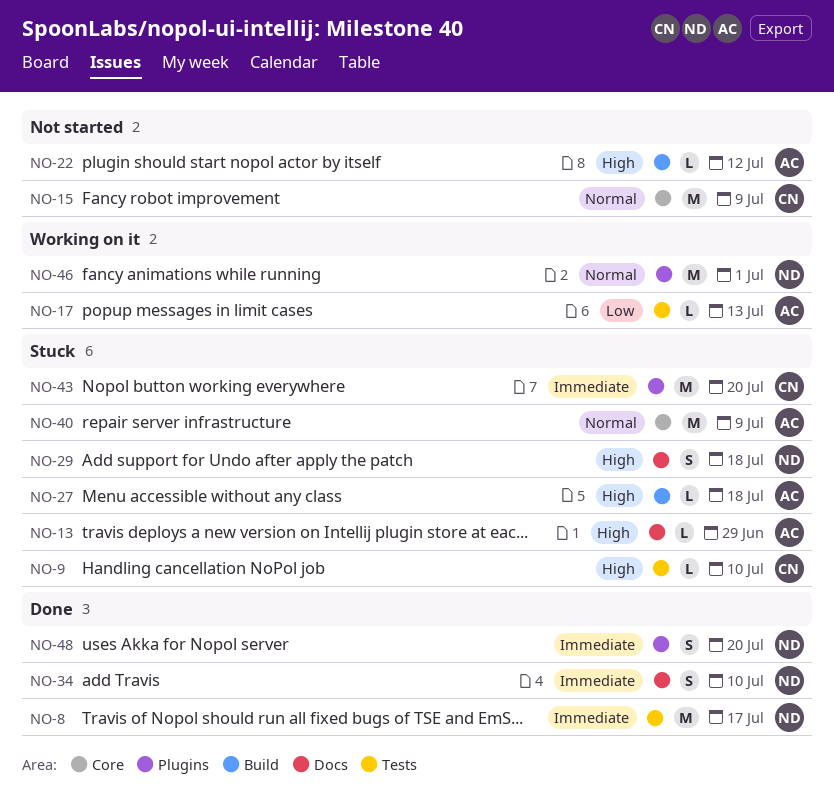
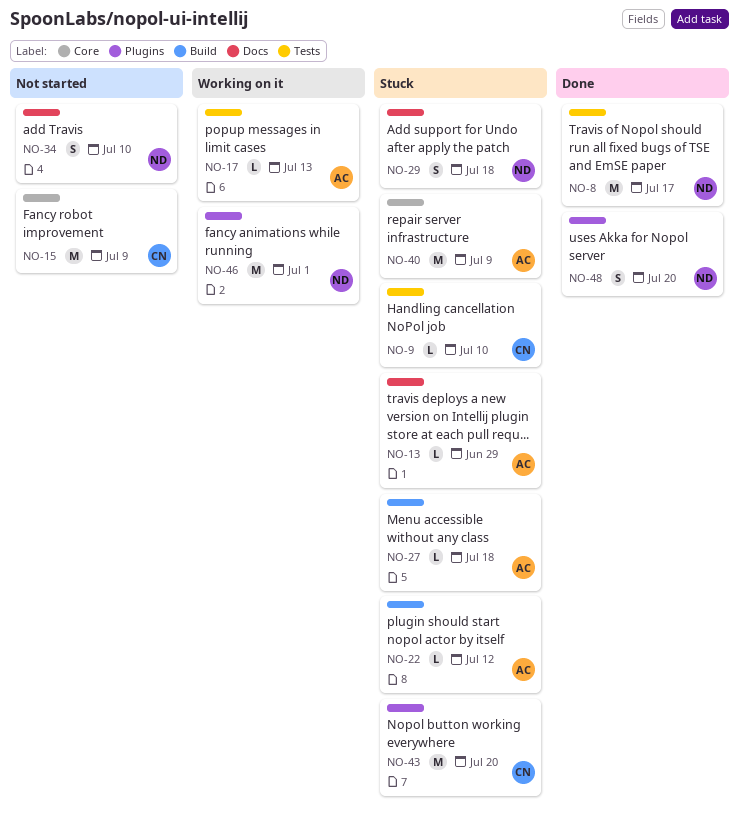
NO-22, status: Not started -> Stuck
NO-34, status: Done -> Not started

